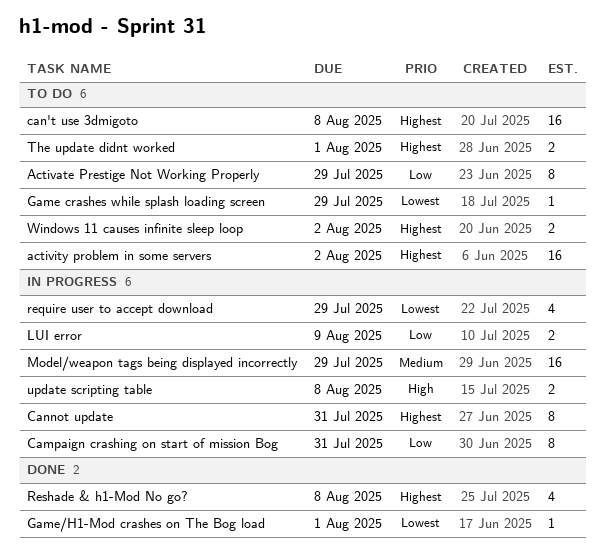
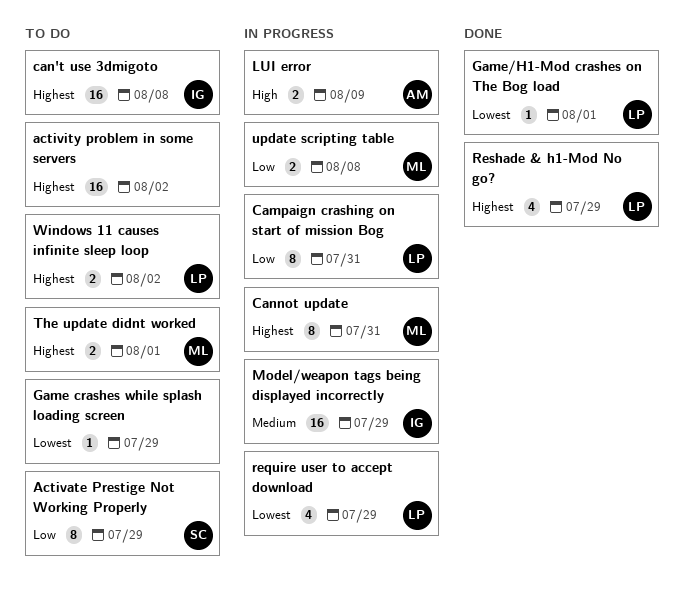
LUI error, priority: Low -> High
Reshade & h1-Mod No go?, due: Aug 8 -> Jul 29
update scripting table, priority: High -> Low

